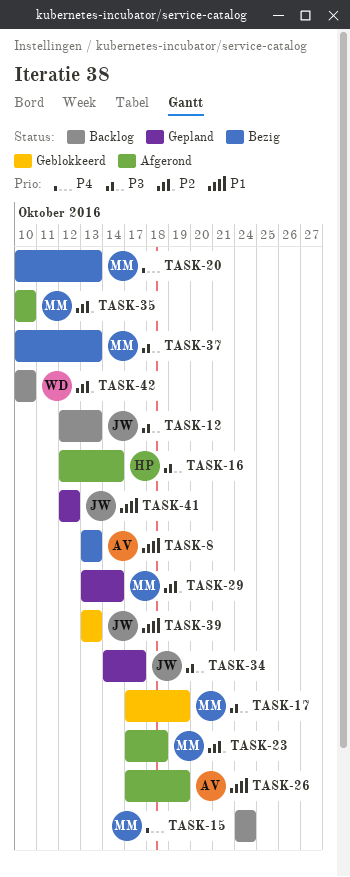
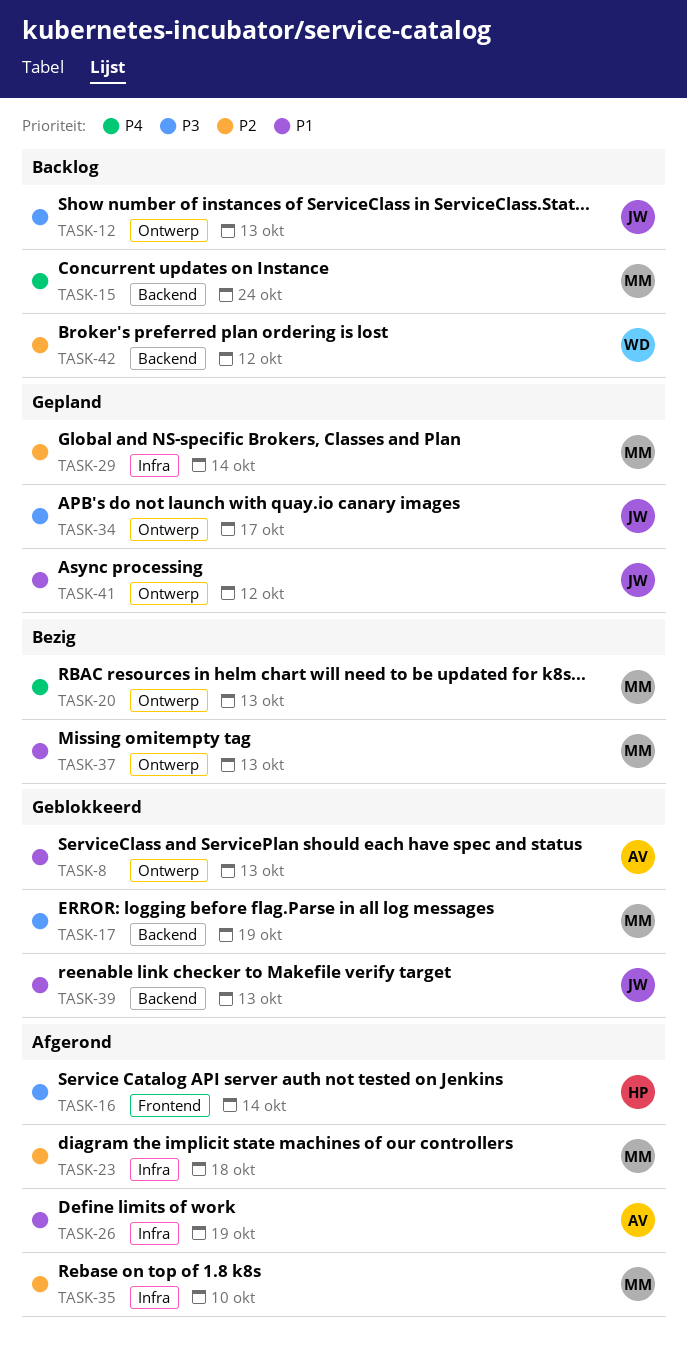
TASK-8, status: Bezig -> Geblokkeerd
TASK-37, priority: P3 -> P1
TASK-42, due: Oct 10 -> Oct 12

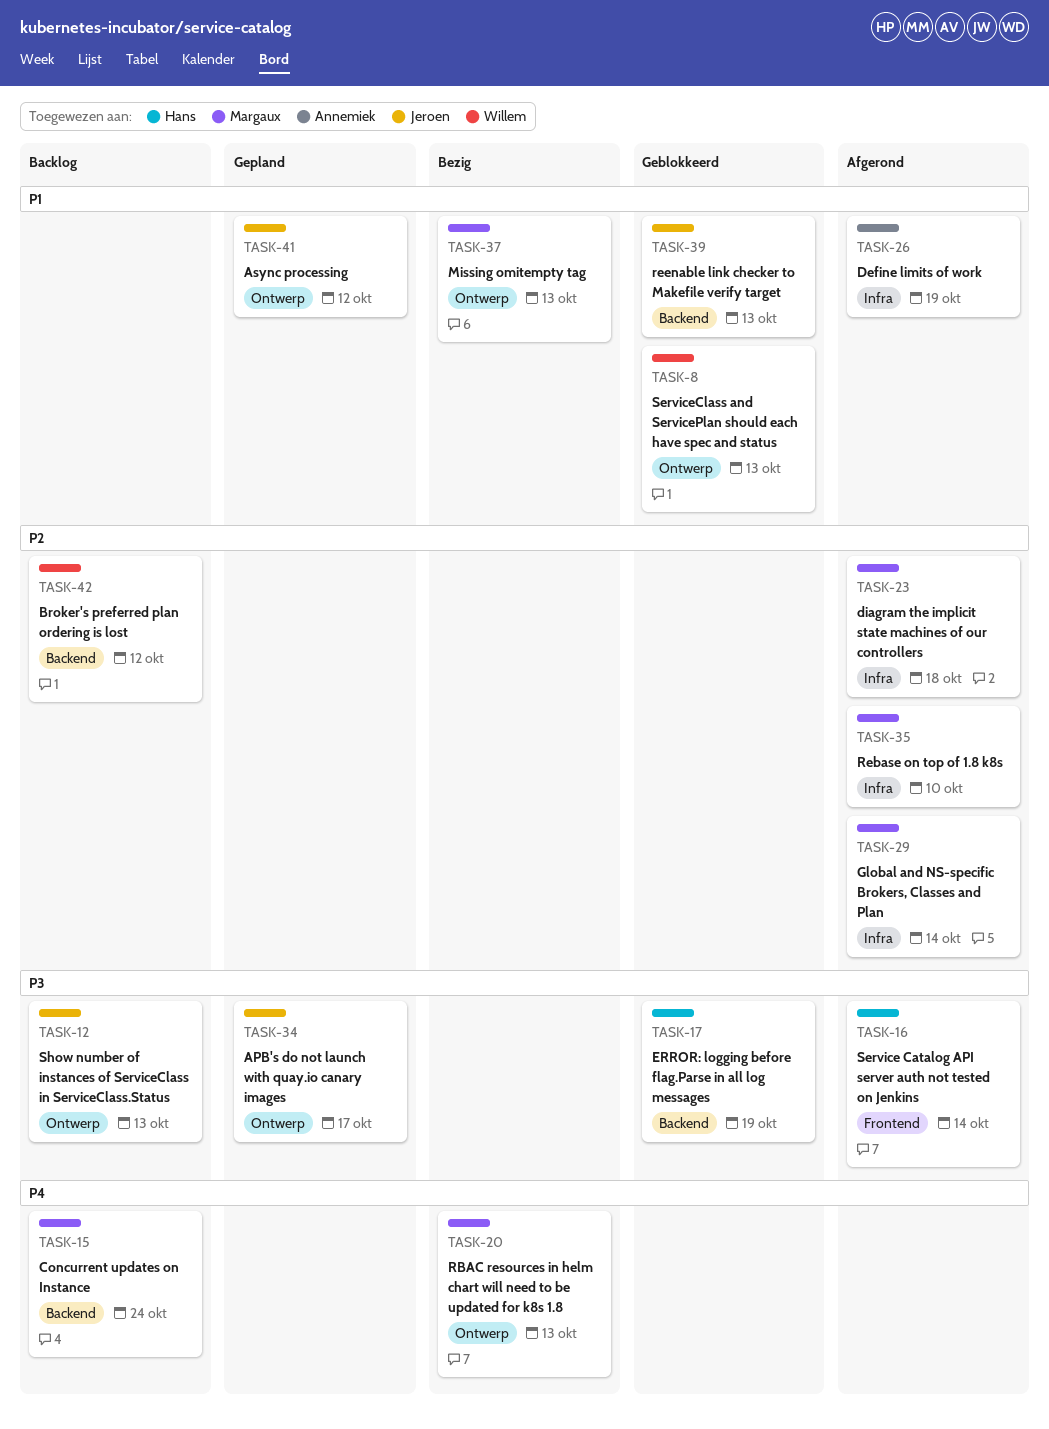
TASK-8, owner: Annemiek -> Willem
TASK-17, owner: Margaux -> Hans
TASK-29, status: Gepland -> Afgerond

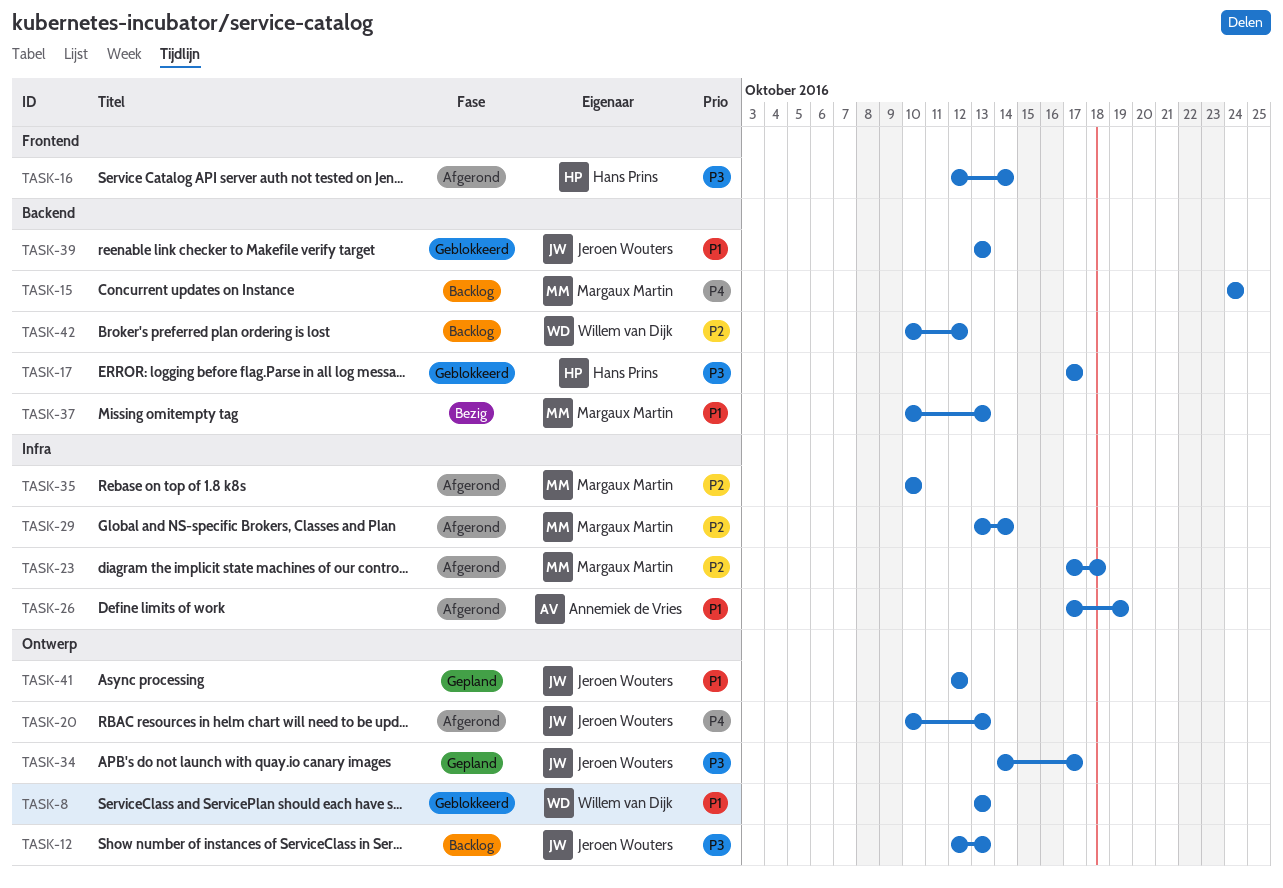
TASK-17, due: Oct 19 -> Oct 17
TASK-20, status: Bezig -> Afgerond
TASK-20, owner: Margaux Martin -> Jeroen Wouters
TASK-37, label: Ontwerp -> Backend

